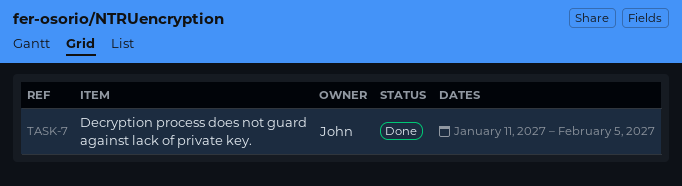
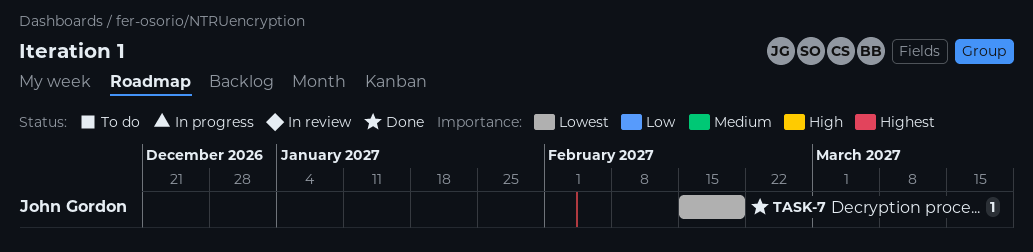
TASK-7, start: Jan 11 -> Feb 15
TASK-7, due: Feb 5 -> Feb 19

